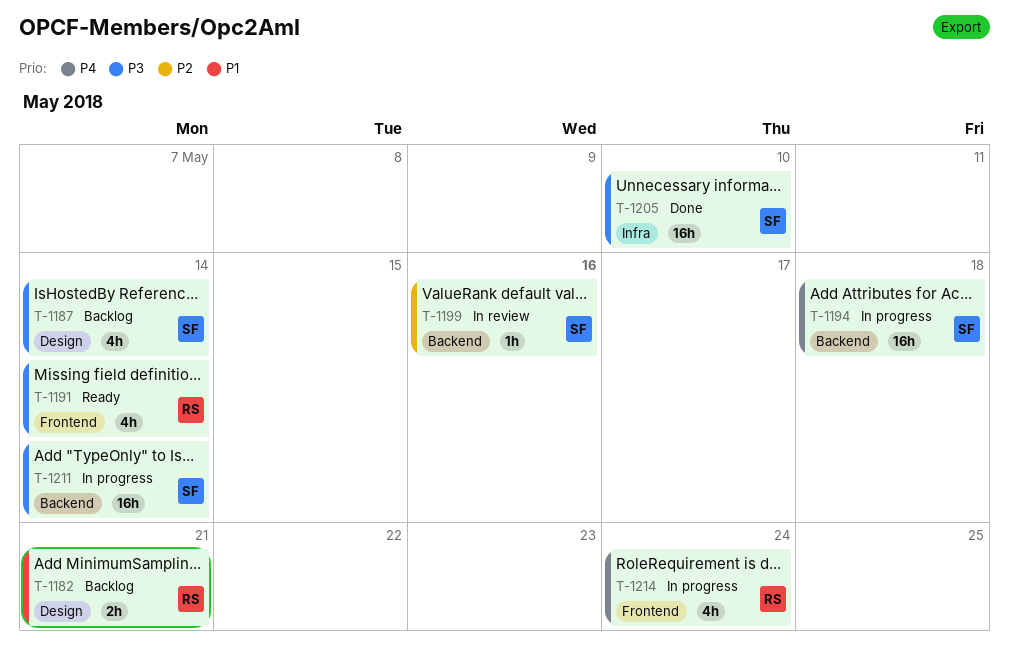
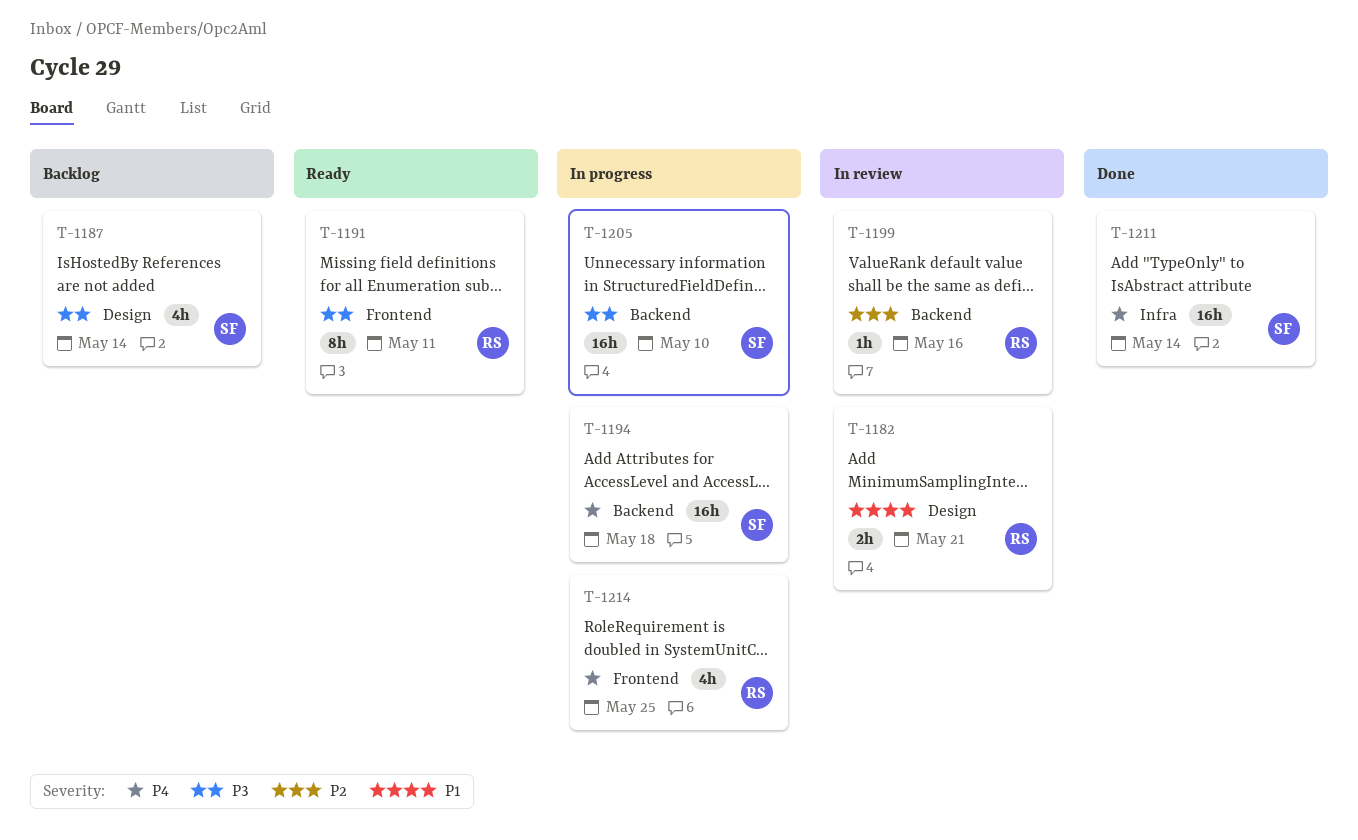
T-1182, status: Backlog -> In review
T-1191, estimate: 4h -> 8h
T-1191, due: May 14 -> May 11
T-1199, owner: SF -> RS
T-1205, status: Done -> In progress
T-1205, label: Infra -> Backend
T-1211, status: In progress -> Done
T-1211, priority: P3 -> P4
T-1211, label: Backend -> Infra
T-1214, due: May 24 -> May 25

